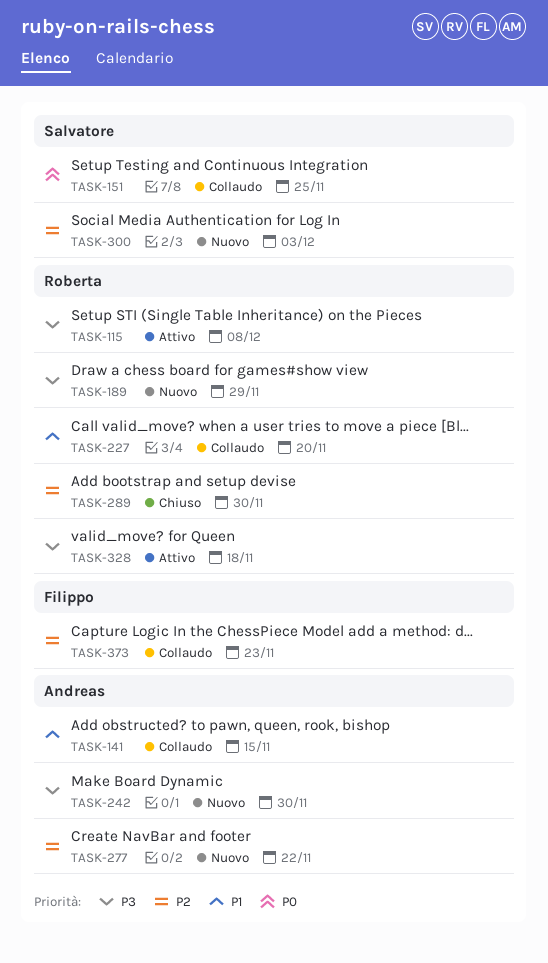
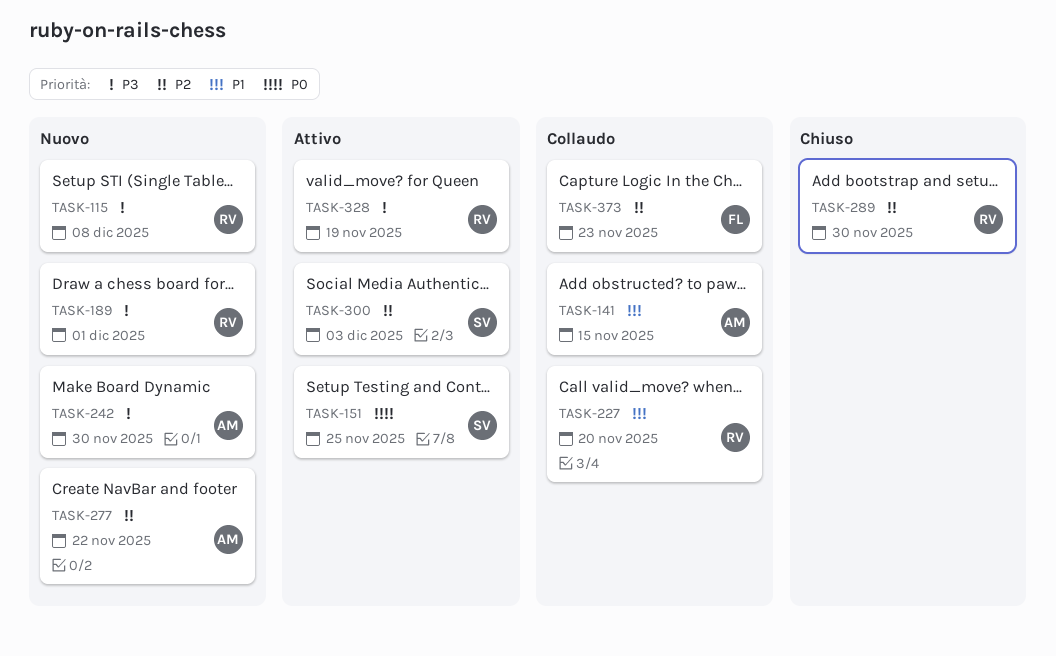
TASK-115, status: Attivo -> Nuovo
TASK-151, status: Collaudo -> Attivo
TASK-189, due: Nov 29 -> Dec 1
TASK-300, status: Nuovo -> Attivo
TASK-328, due: Nov 18 -> Nov 19

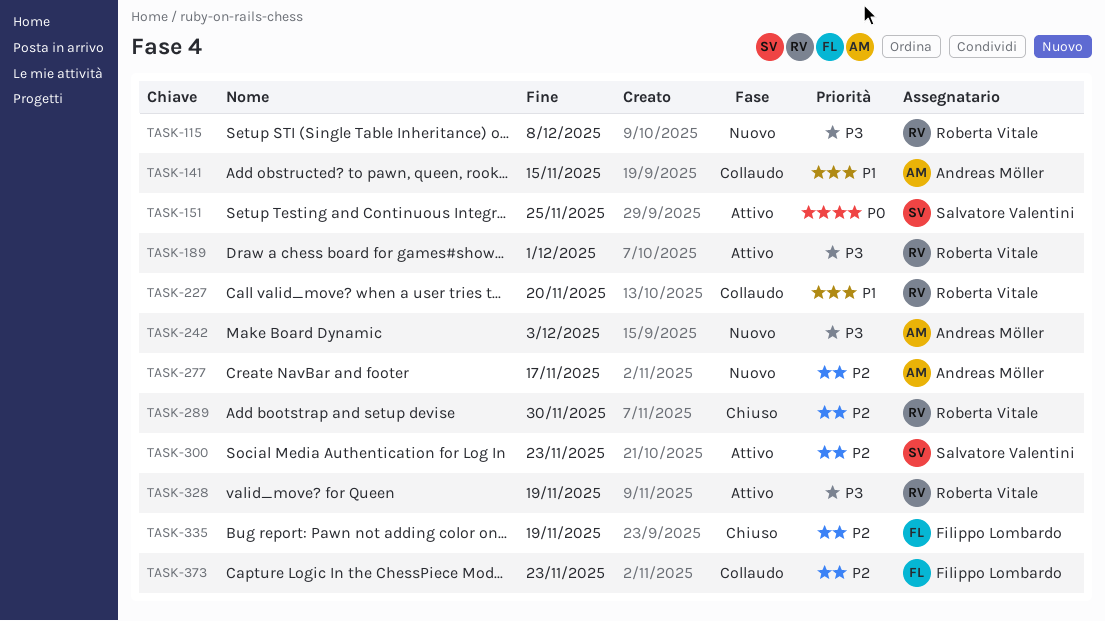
TASK-189, status: Nuovo -> Attivo
TASK-242, due: Nov 30 -> Dec 3
TASK-277, due: Nov 22 -> Nov 17
TASK-300, due: Dec 3 -> Nov 23
TASK-335: none -> present

